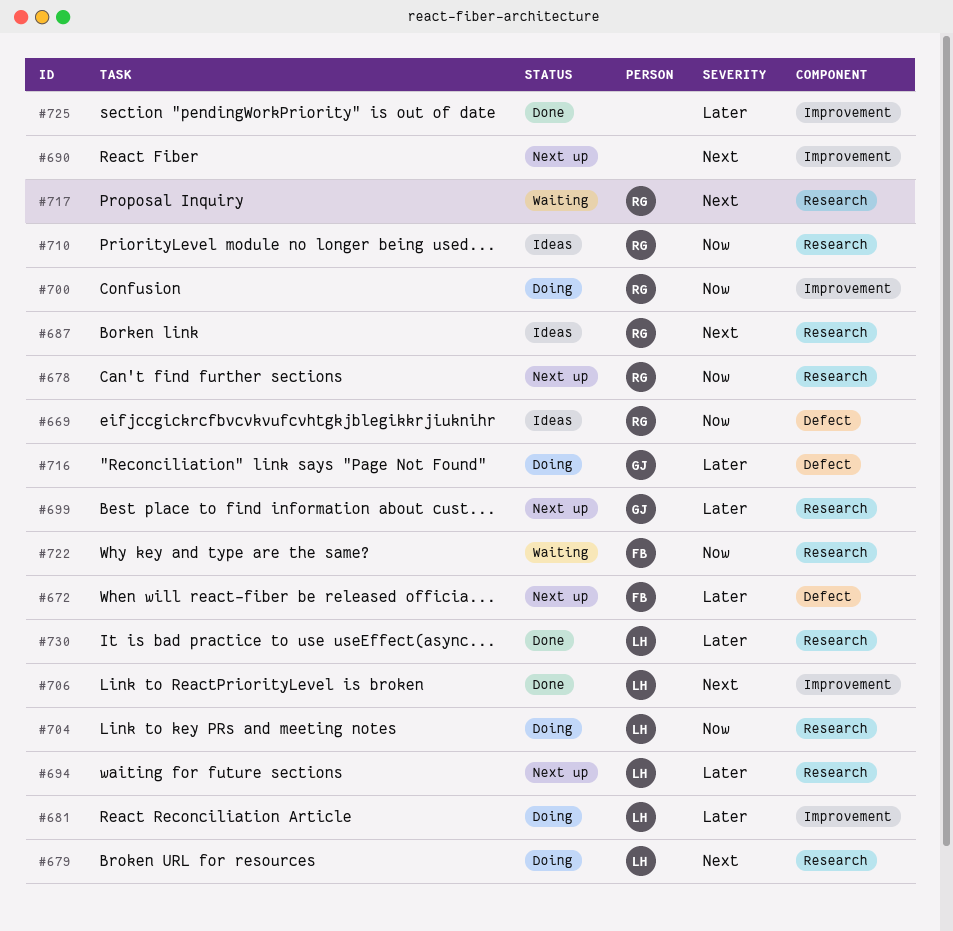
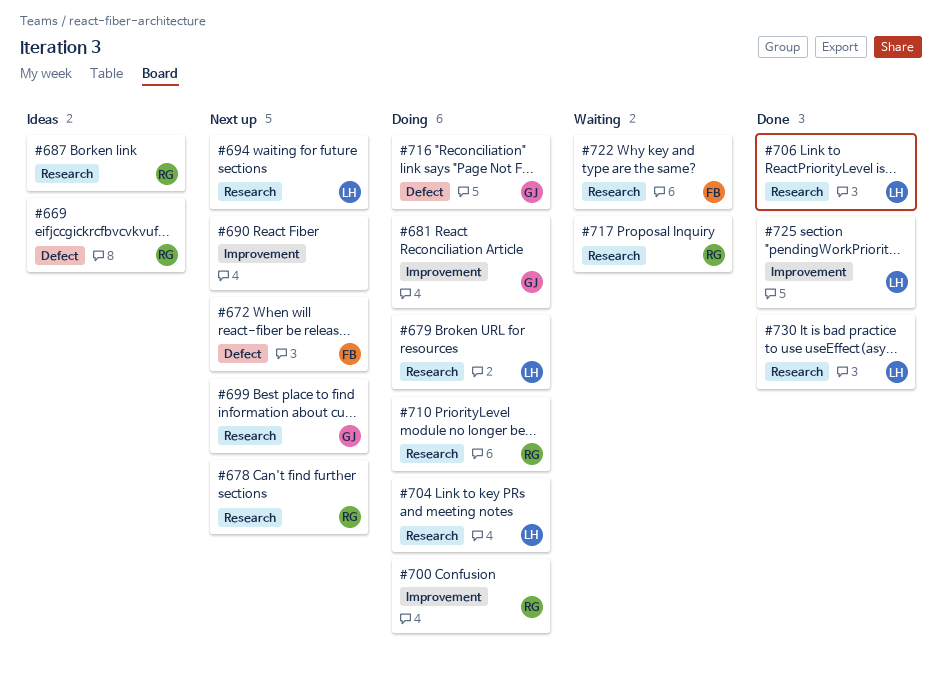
#681, owner: LH -> GJ
#706, label: Improvement -> Research
#710, status: Ideas -> Doing
#725, owner: none -> LH

